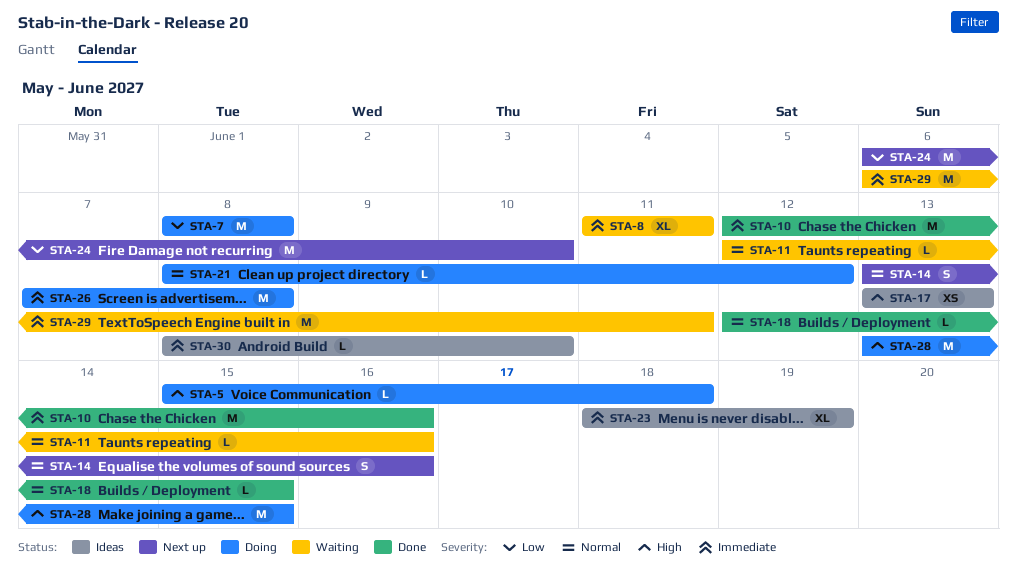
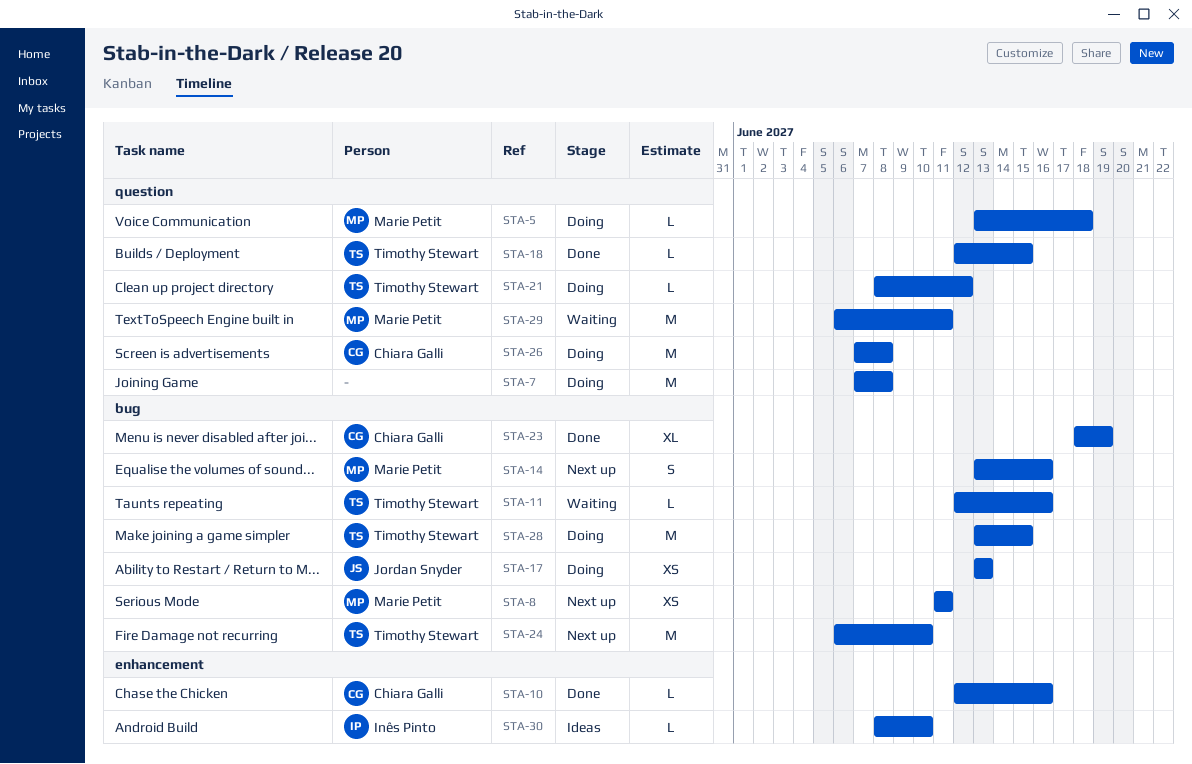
STA-5, start: Jun 15 -> Jun 13
STA-7, start: Jun 8 -> Jun 7
STA-8, status: Waiting -> Next up
STA-8, estimate: XL -> XS
STA-10, estimate: M -> L
STA-17, status: Ideas -> Doing
STA-23, status: Ideas -> Done

